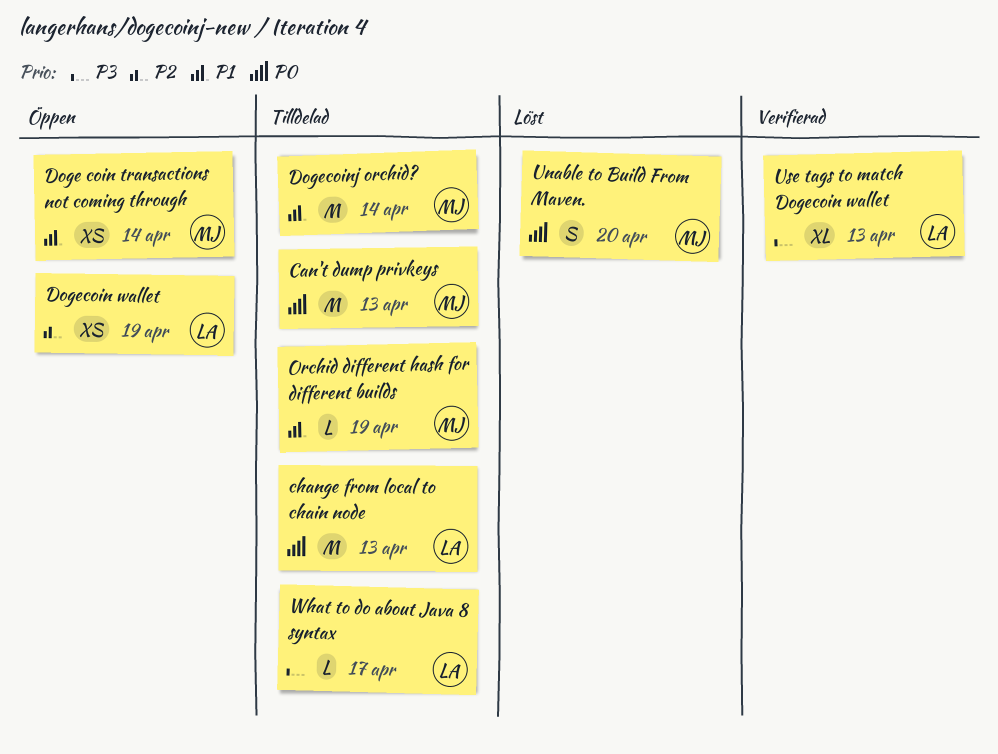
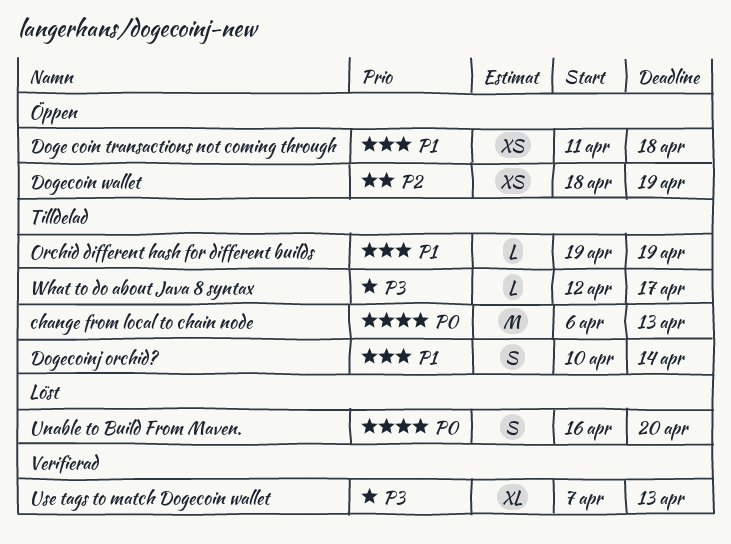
Can't dump privkeys: present -> none
Doge coin transactions not coming through, due: Apr 14 -> Apr 18
Dogecoinj orchid?, estimate: M -> S

